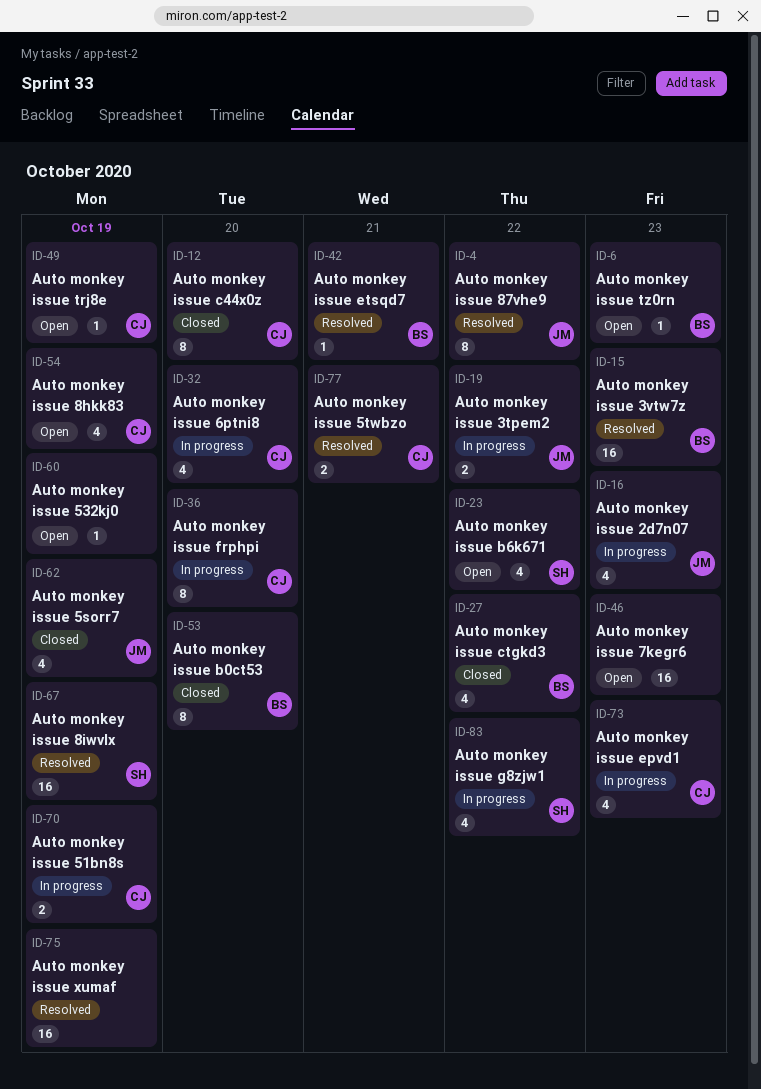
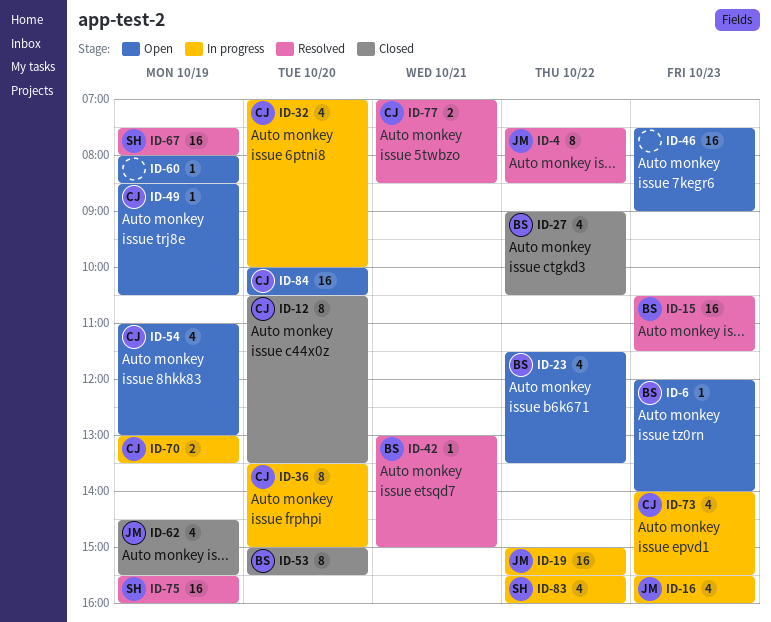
ID-19, estimate: 2 -> 16
ID-23, owner: SH -> BS
ID-75, owner: none -> SH
ID-84: none -> present

